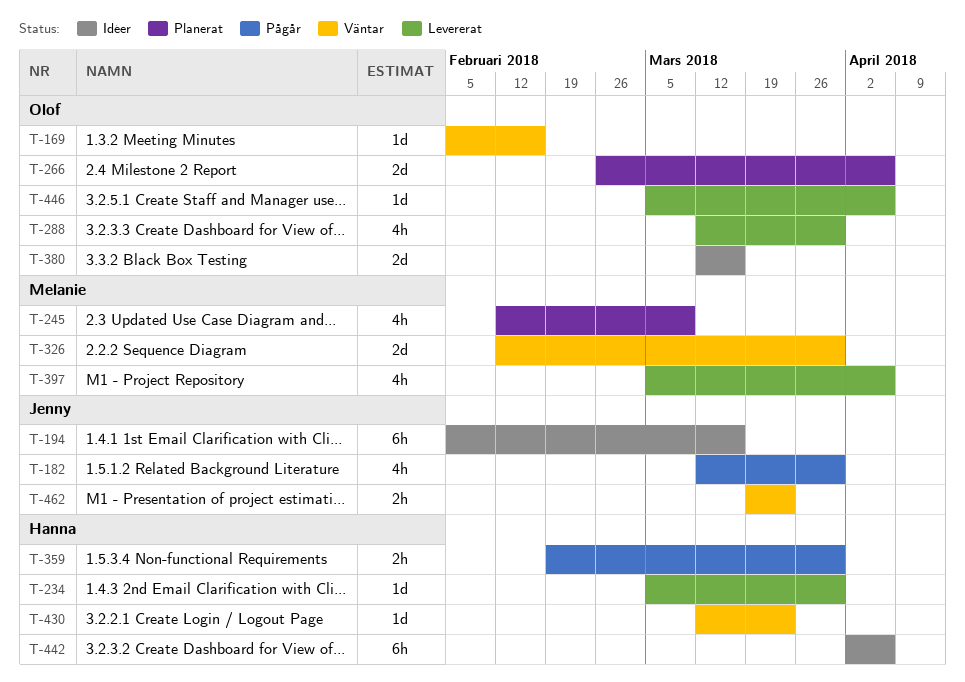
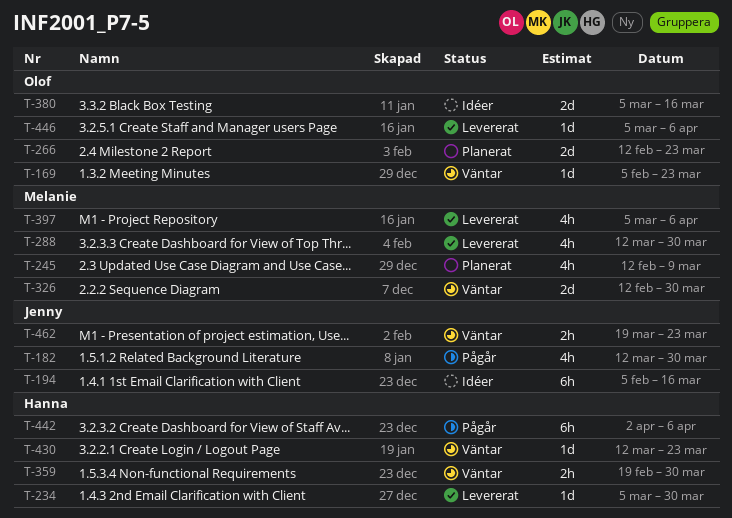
T-169, due: Feb 16 -> Mar 23
T-266, start: Feb 26 -> Feb 12
T-266, due: Apr 6 -> Mar 23
T-288, owner: Olof -> Melanie
T-359, status: Pågår -> Väntar
T-380, start: Mar 12 -> Mar 5
T-442, status: Idéer -> Pågår

